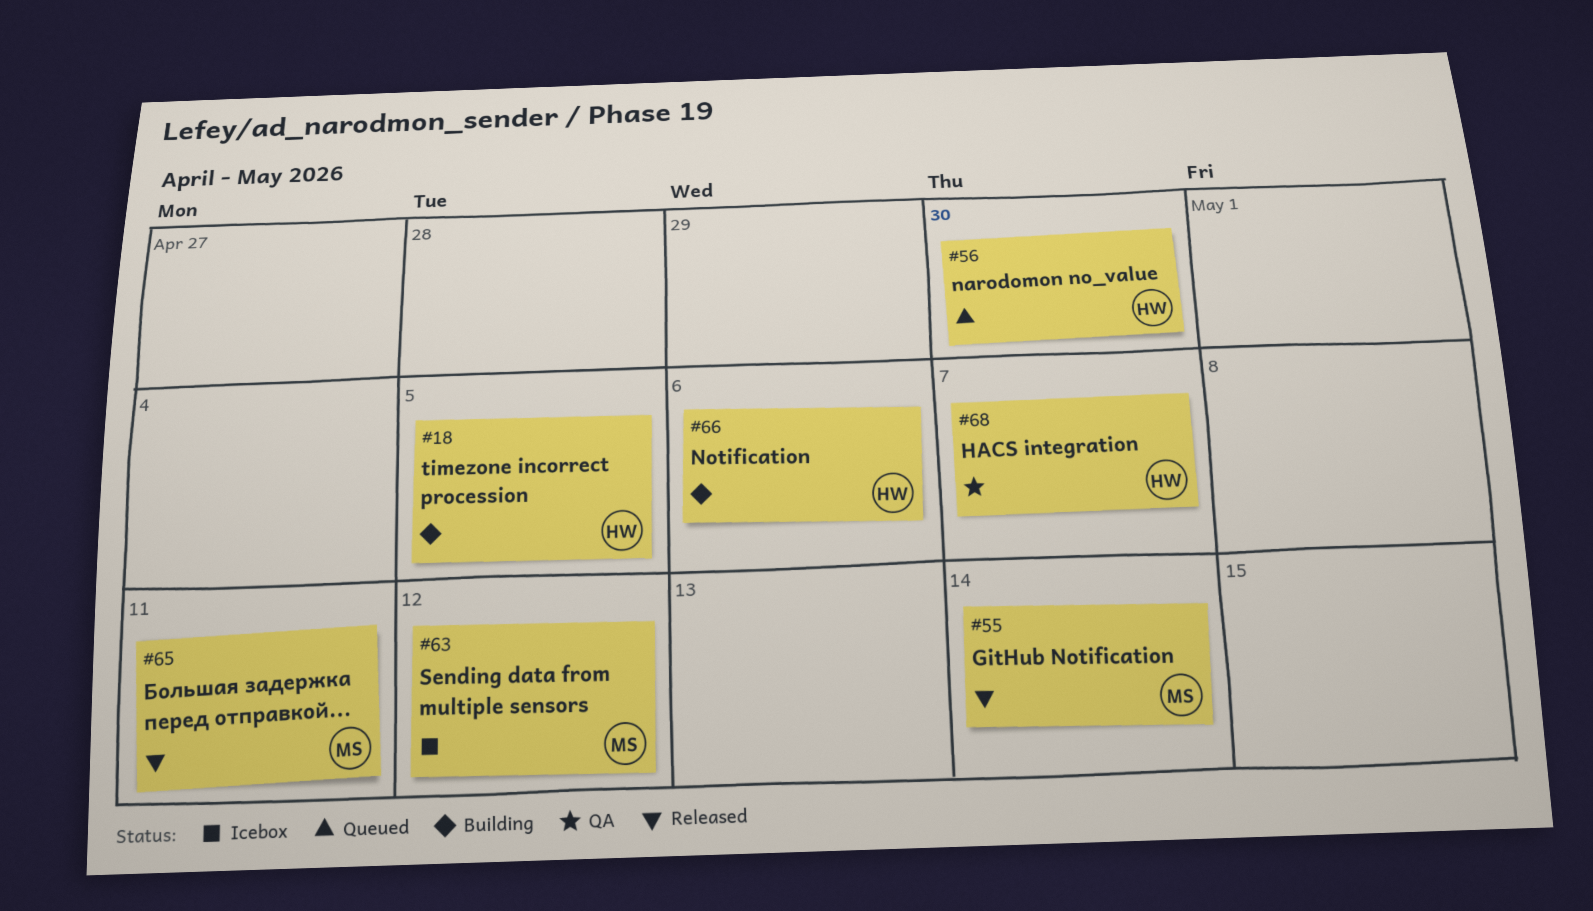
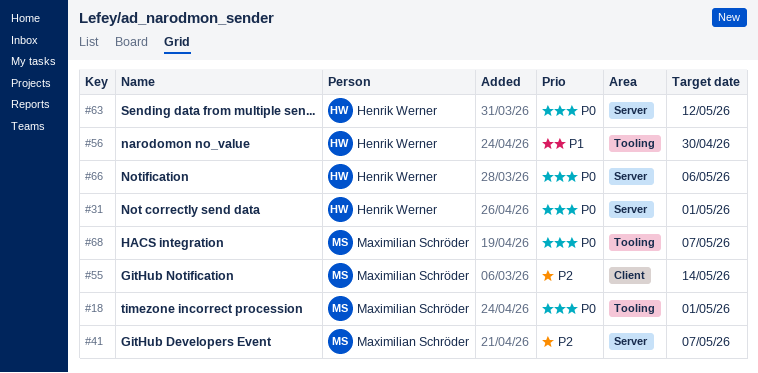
#18, owner: Henrik Werner -> Maximilian Schröder
#18, due: May 5 -> May 1
#31: none -> present
#41: none -> present
#63, owner: Maximilian Schröder -> Henrik Werner
#65: present -> none
#68, owner: Henrik Werner -> Maximilian Schröder

